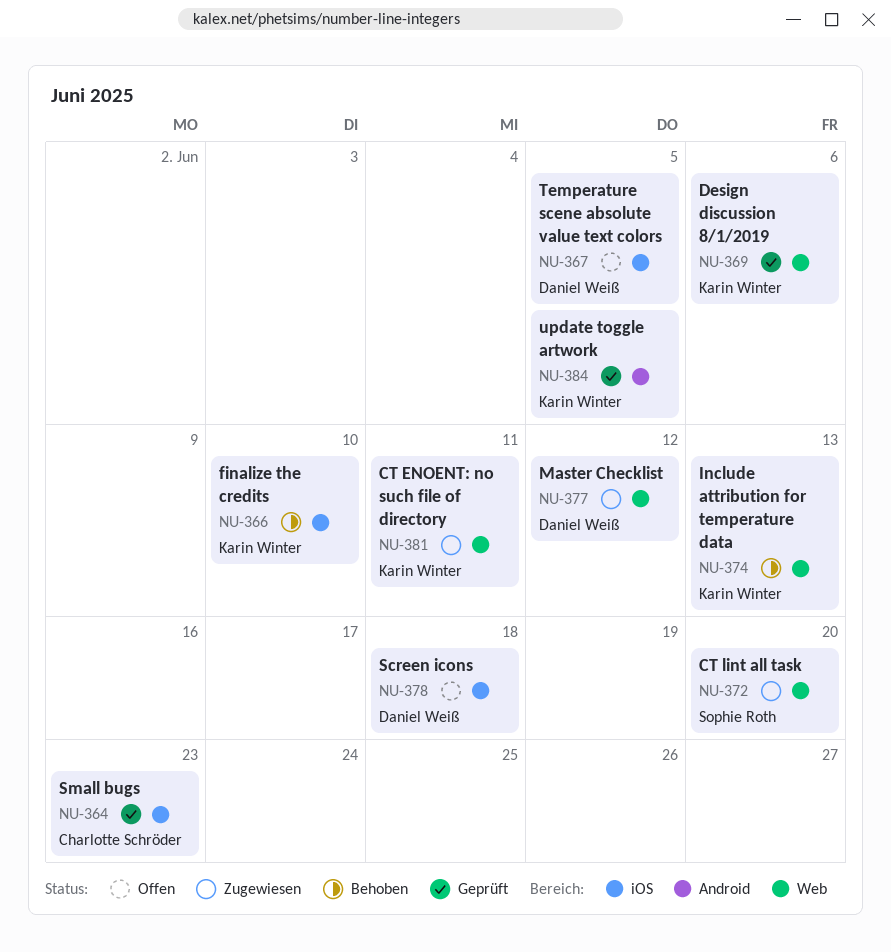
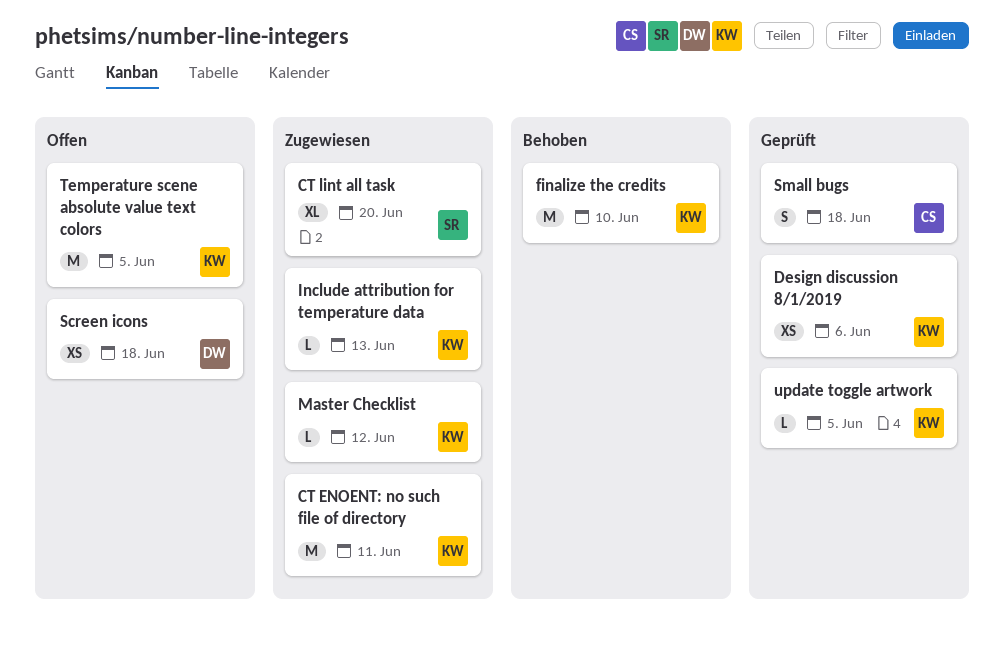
Include attribution for temperature data, status: Behoben -> Zugewiesen
Master Checklist, owner: Daniel Weiß -> Karin Winter
Small bugs, due: Jun 23 -> Jun 18
Temperature scene absolute value text colors, owner: Daniel Weiß -> Karin Winter

